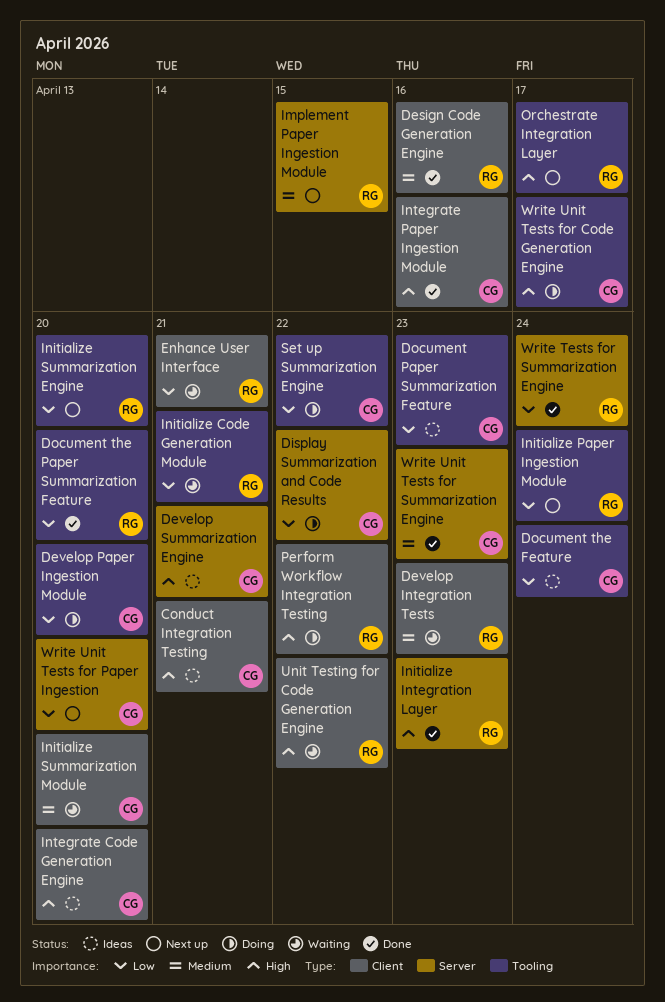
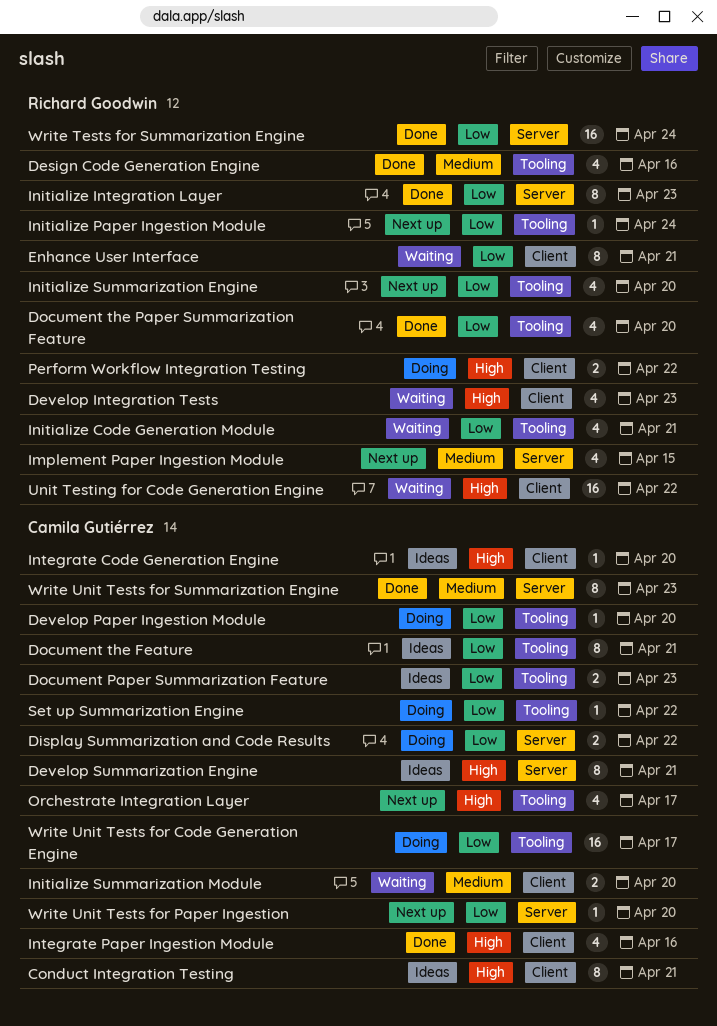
Design Code Generation Engine, label: Client -> Tooling
Develop Integration Tests, priority: Medium -> High
Document the Feature, due: Apr 24 -> Apr 21
Initialize Integration Layer, priority: High -> Low
Orchestrate Integration Layer, owner: Richard Goodwin -> Camila Gutiérrez
Write Unit Tests for Code Generation Engine, priority: High -> Low

